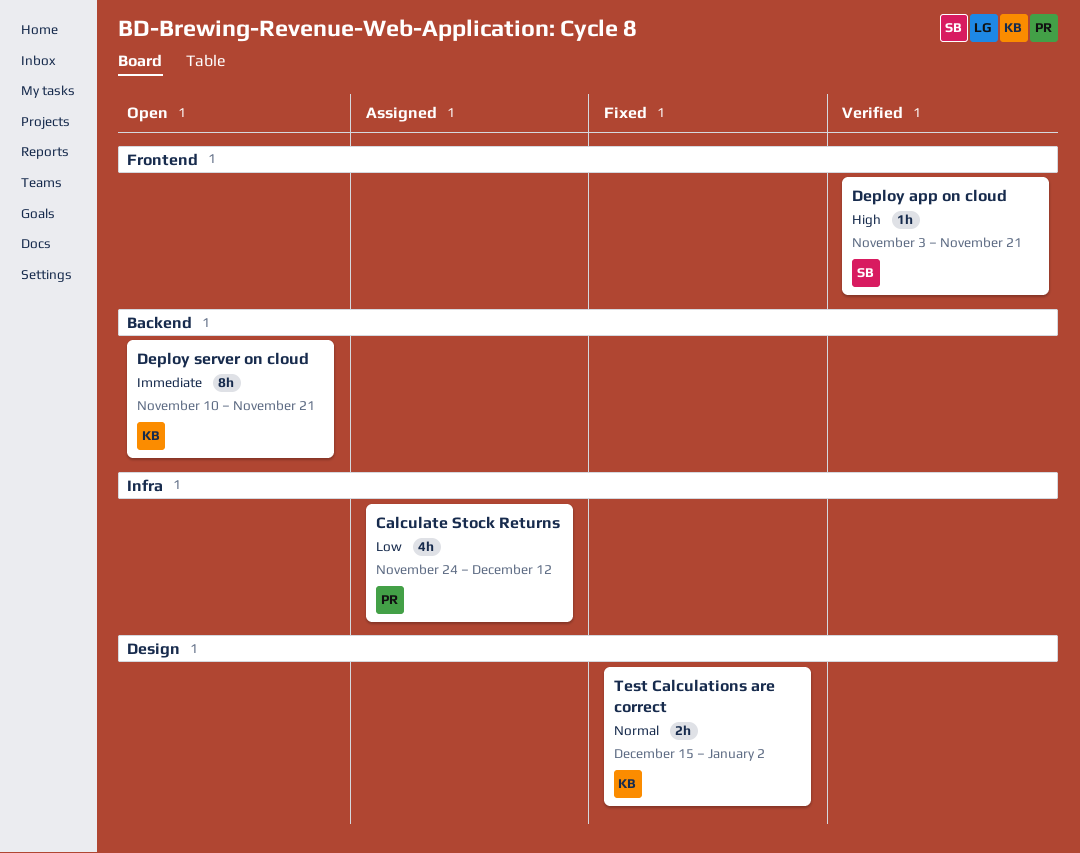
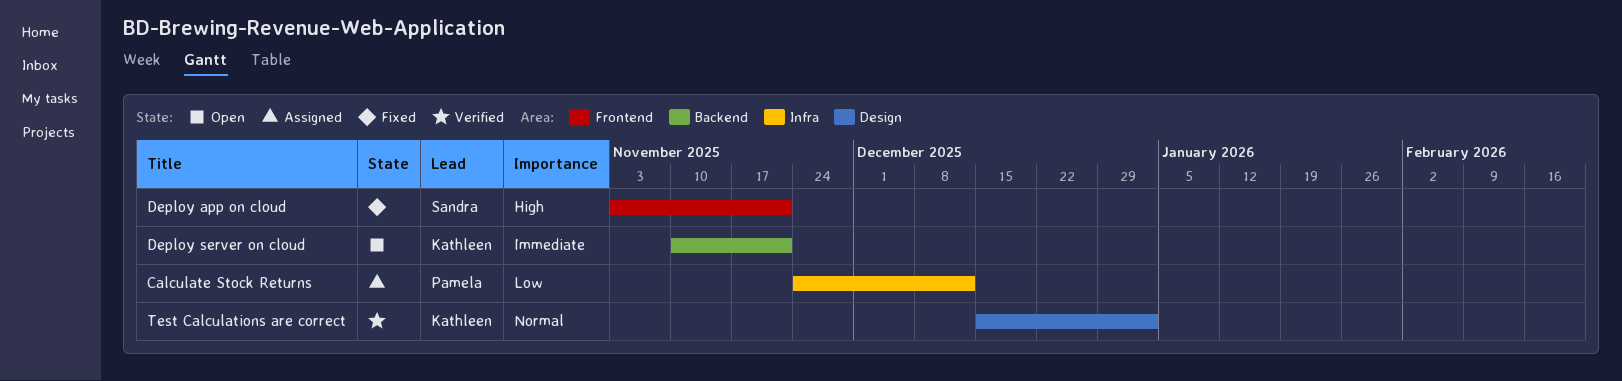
Deploy app on cloud, status: Verified -> Fixed
Test Calculations are correct, status: Fixed -> Verified

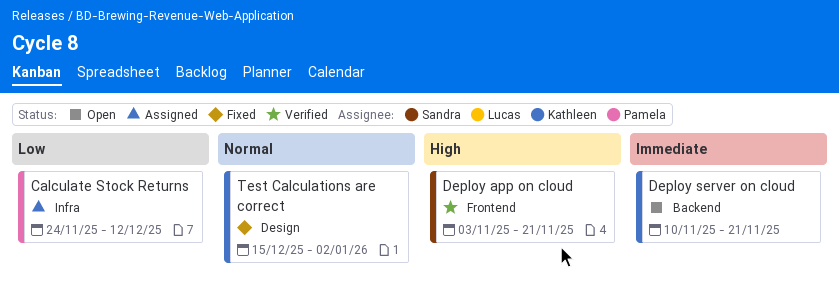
Deploy app on cloud, status: Fixed -> Verified
Test Calculations are correct, status: Verified -> Fixed

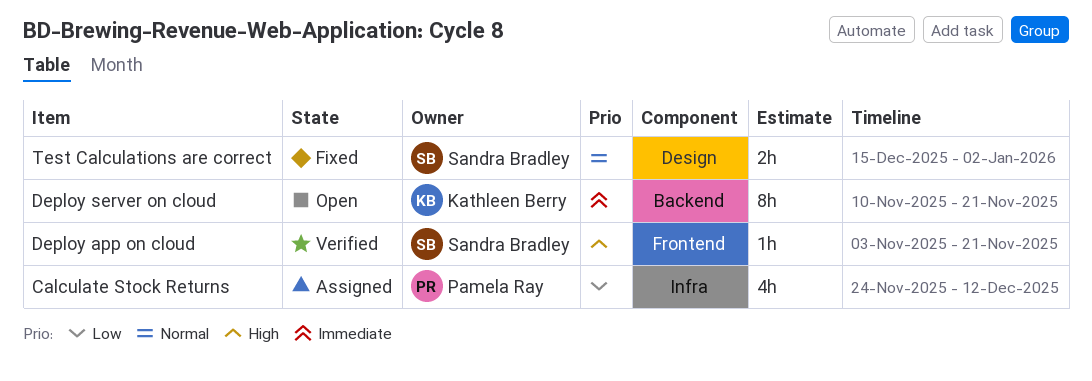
Test Calculations are correct, owner: Kathleen Berry -> Sandra Bradley

